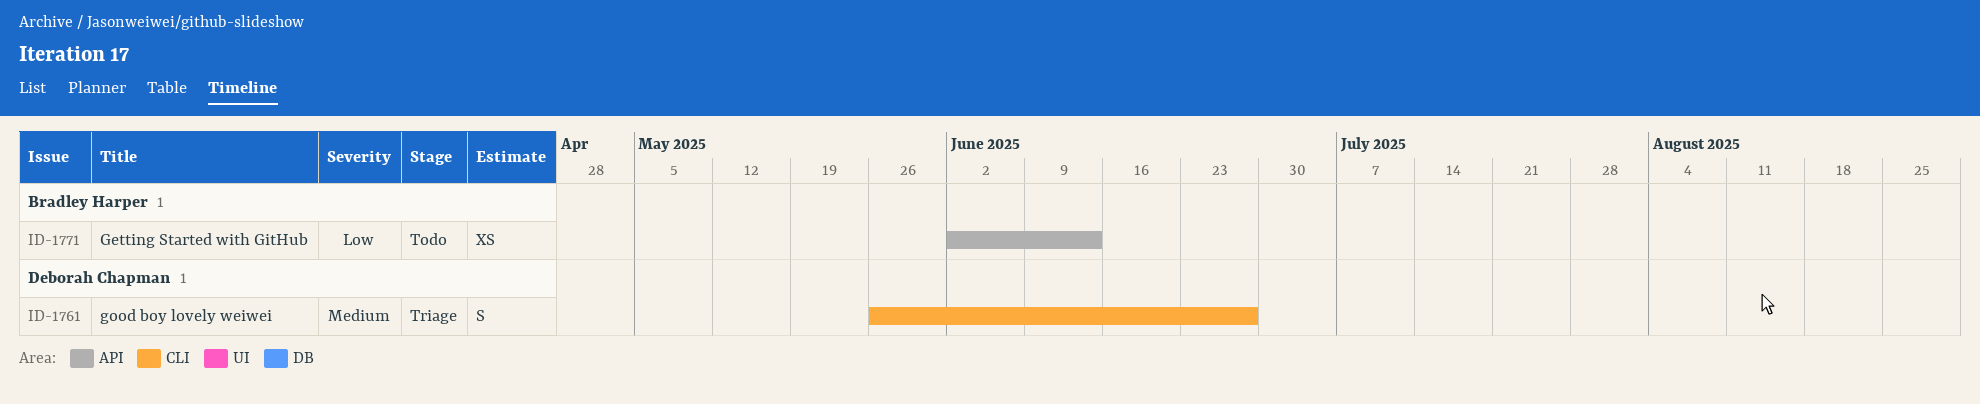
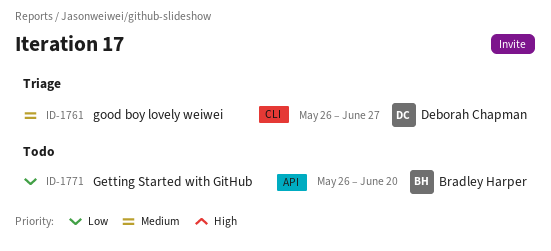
ID-1771, start: Jun 2 -> May 26
ID-1771, due: Jun 13 -> Jun 20

